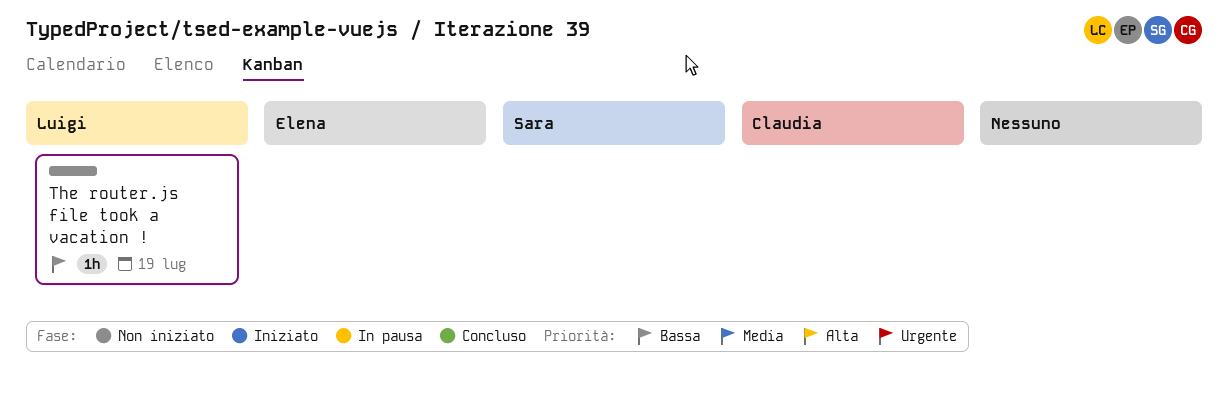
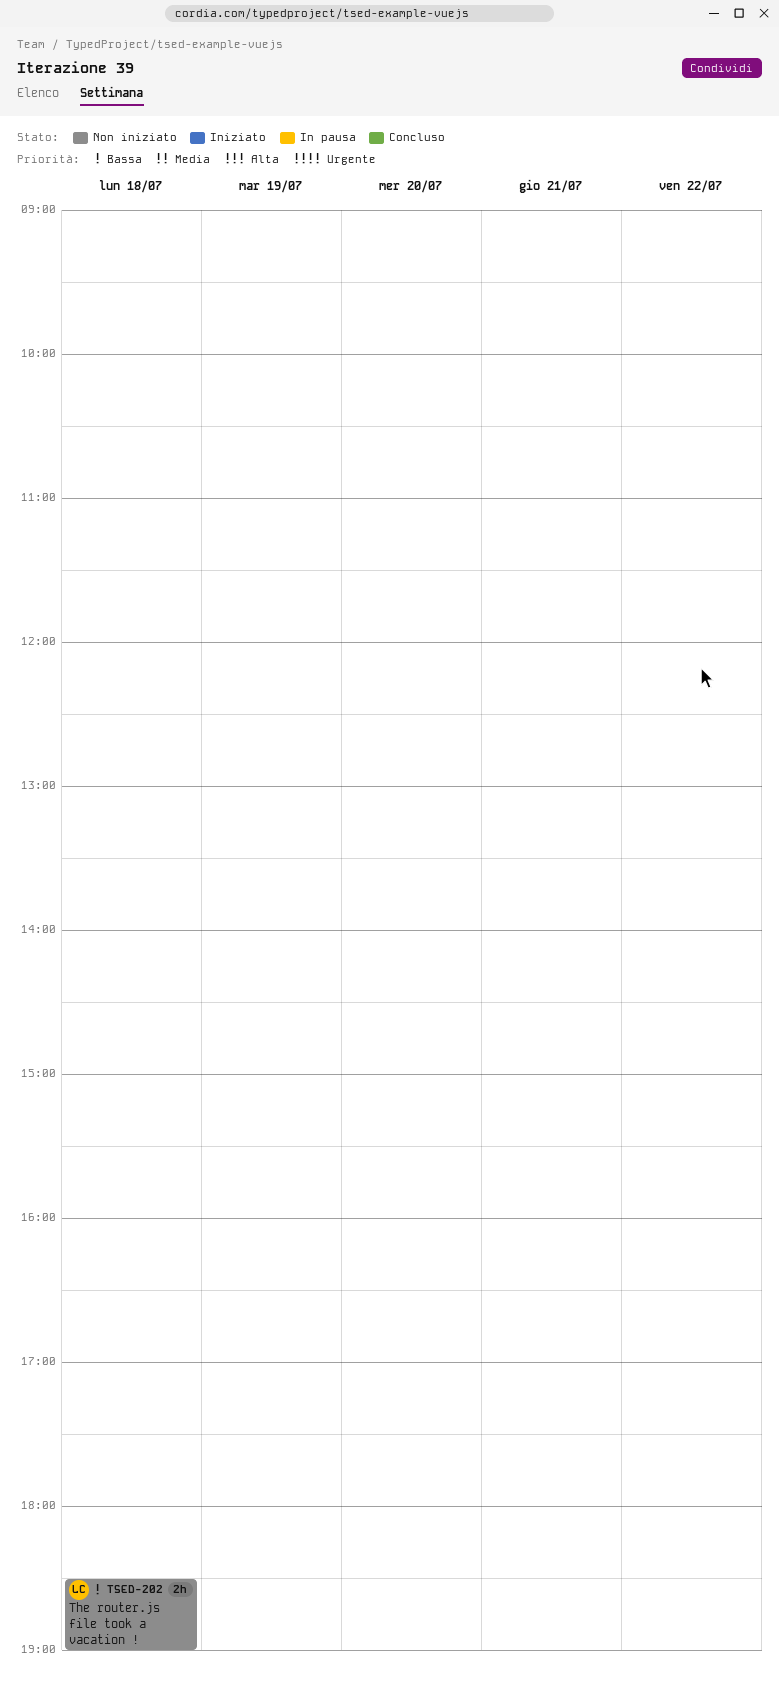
The router.js file took a vacation !, estimate: 1h -> 2h
The router.js file took a vacation !, day: Jul 19 -> Jul 18

